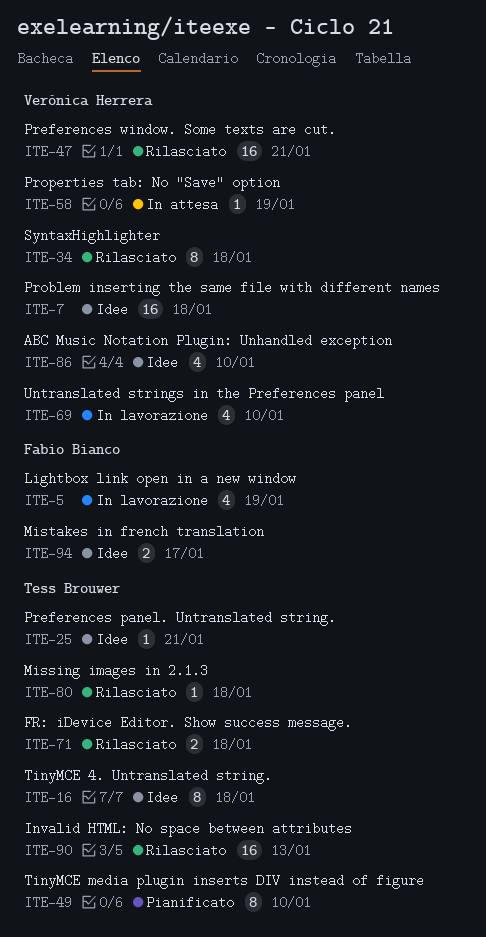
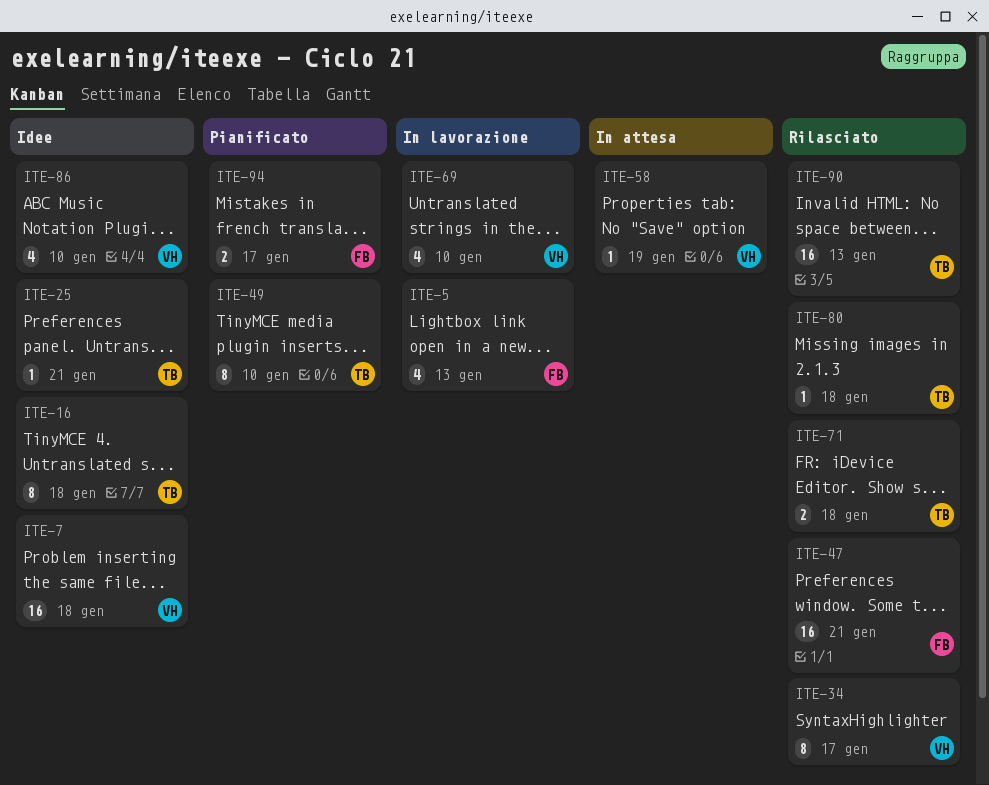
ITE-5, due: Jan 19 -> Jan 13
ITE-34, due: Jan 18 -> Jan 17
ITE-47, owner: Verónica Herrera -> Fabio Bianco
ITE-94, status: Idee -> Pianificato

